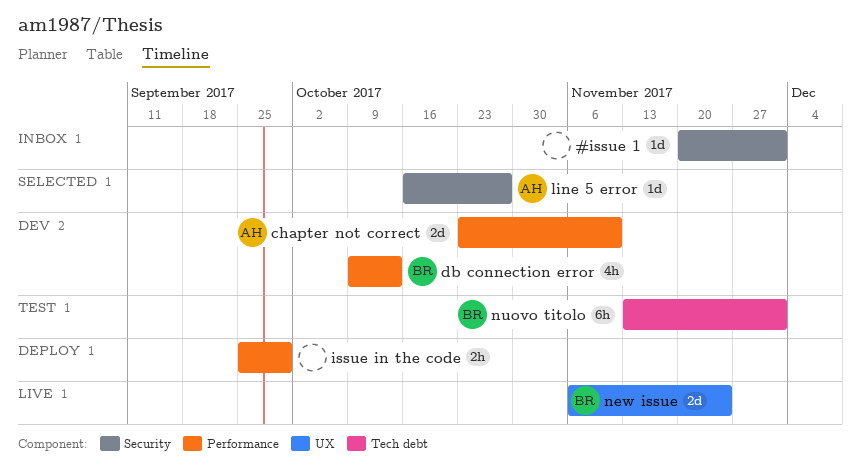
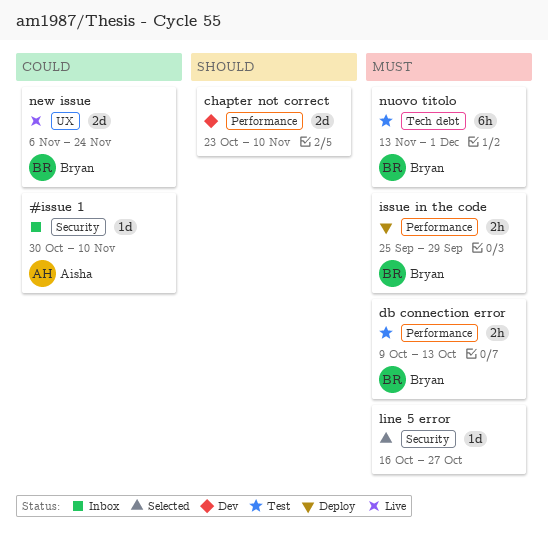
#issue 1, owner: none -> Aisha
#issue 1, start: Nov 20 -> Oct 30
#issue 1, due: Dec 1 -> Nov 10
chapter not correct, owner: Aisha -> none
db connection error, status: Dev -> Test
db connection error, estimate: 4h -> 2h
issue in the code, owner: none -> Bryan
line 5 error, owner: Aisha -> none

